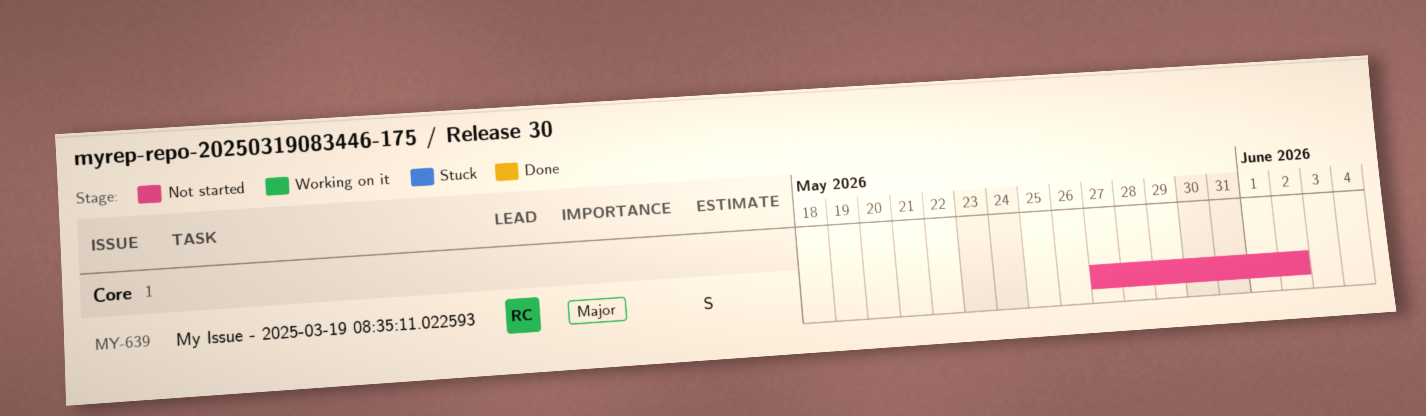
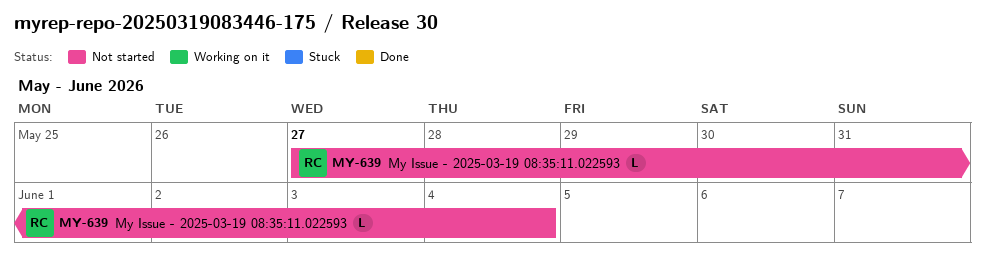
MY-639, estimate: S -> L
MY-639, due: Jun 2 -> Jun 4

